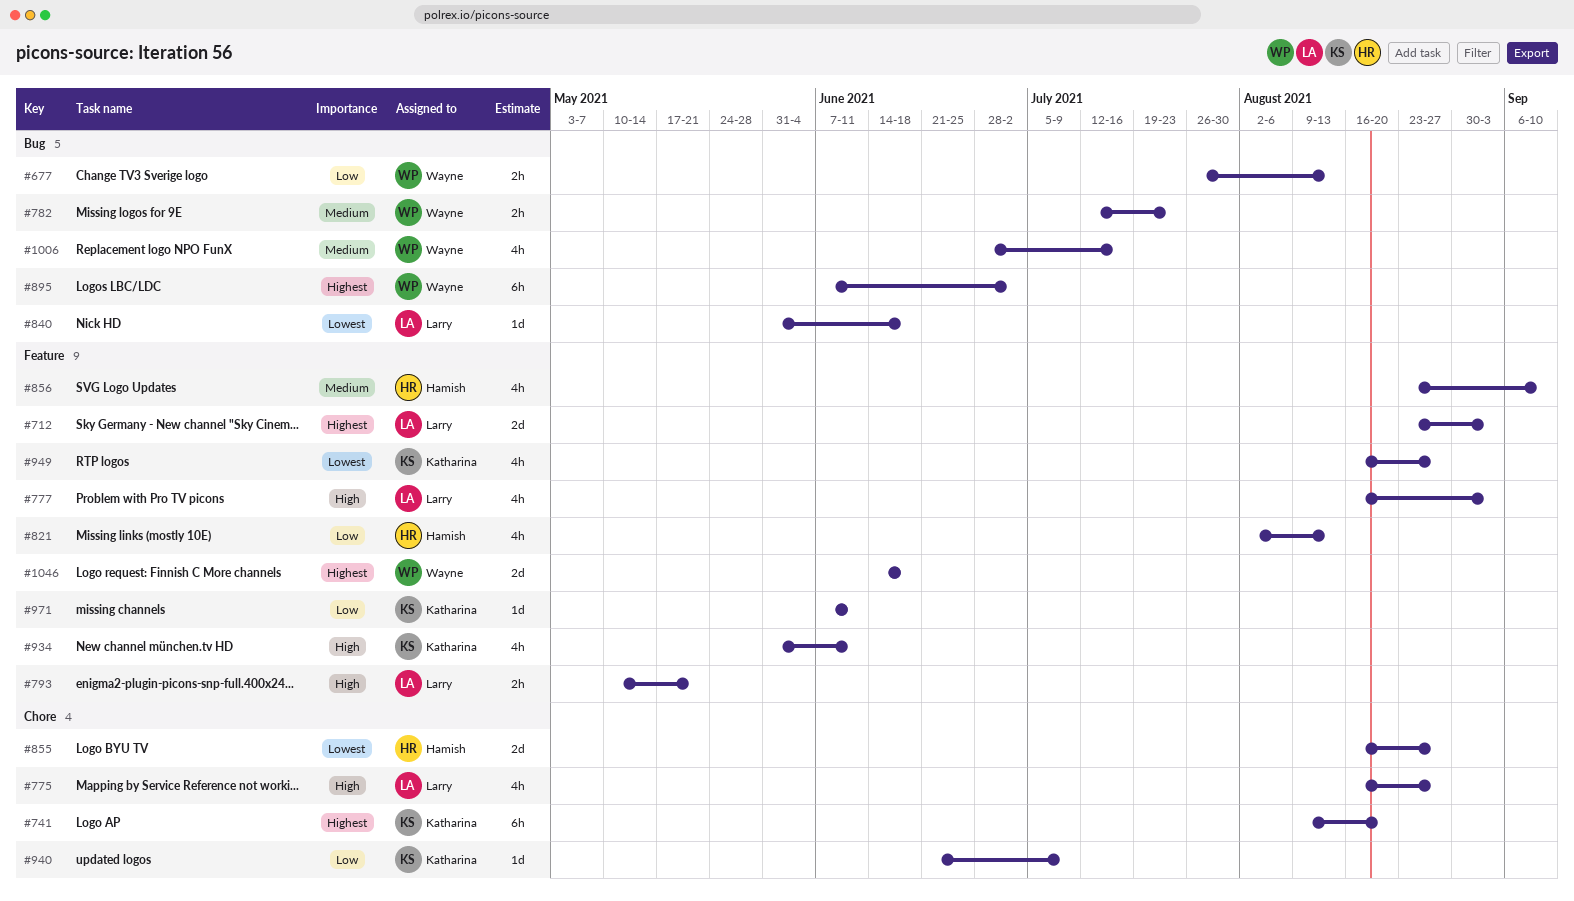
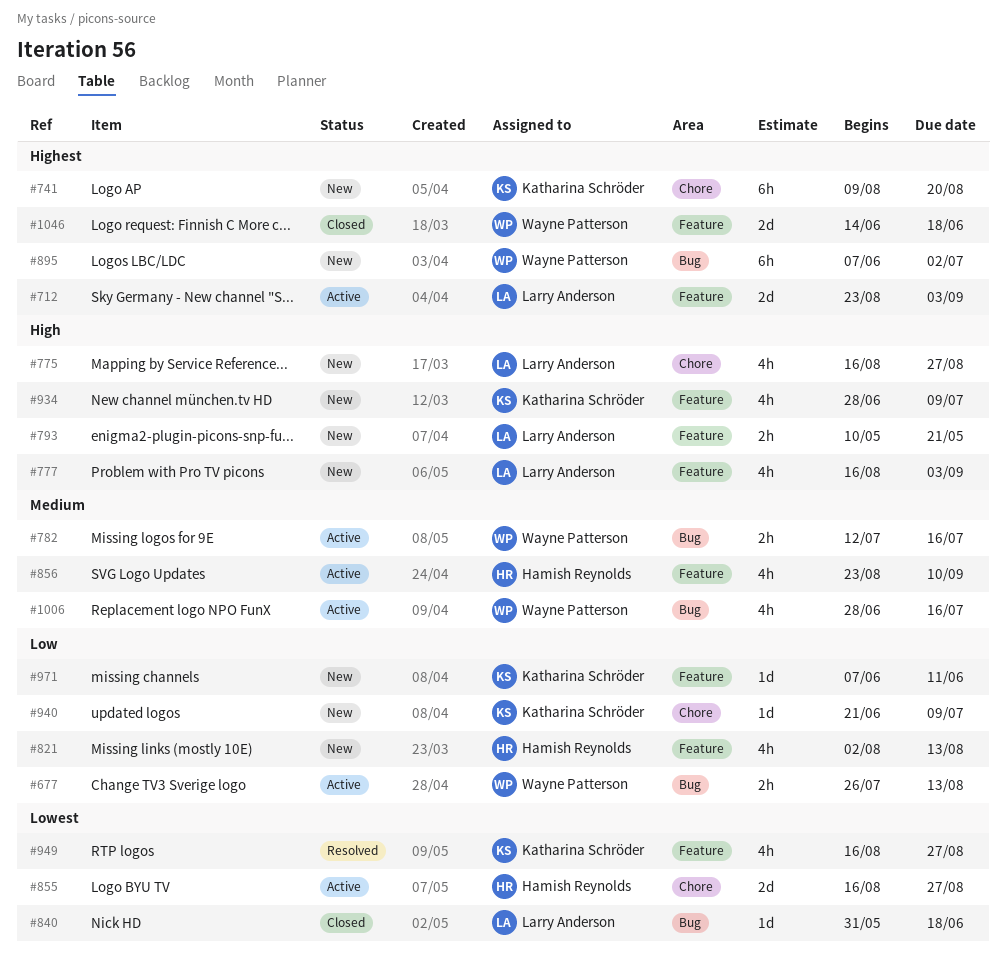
#782, due: Jul 23 -> Jul 16
#934, start: May 31 -> Jun 28
#934, due: Jun 11 -> Jul 9

